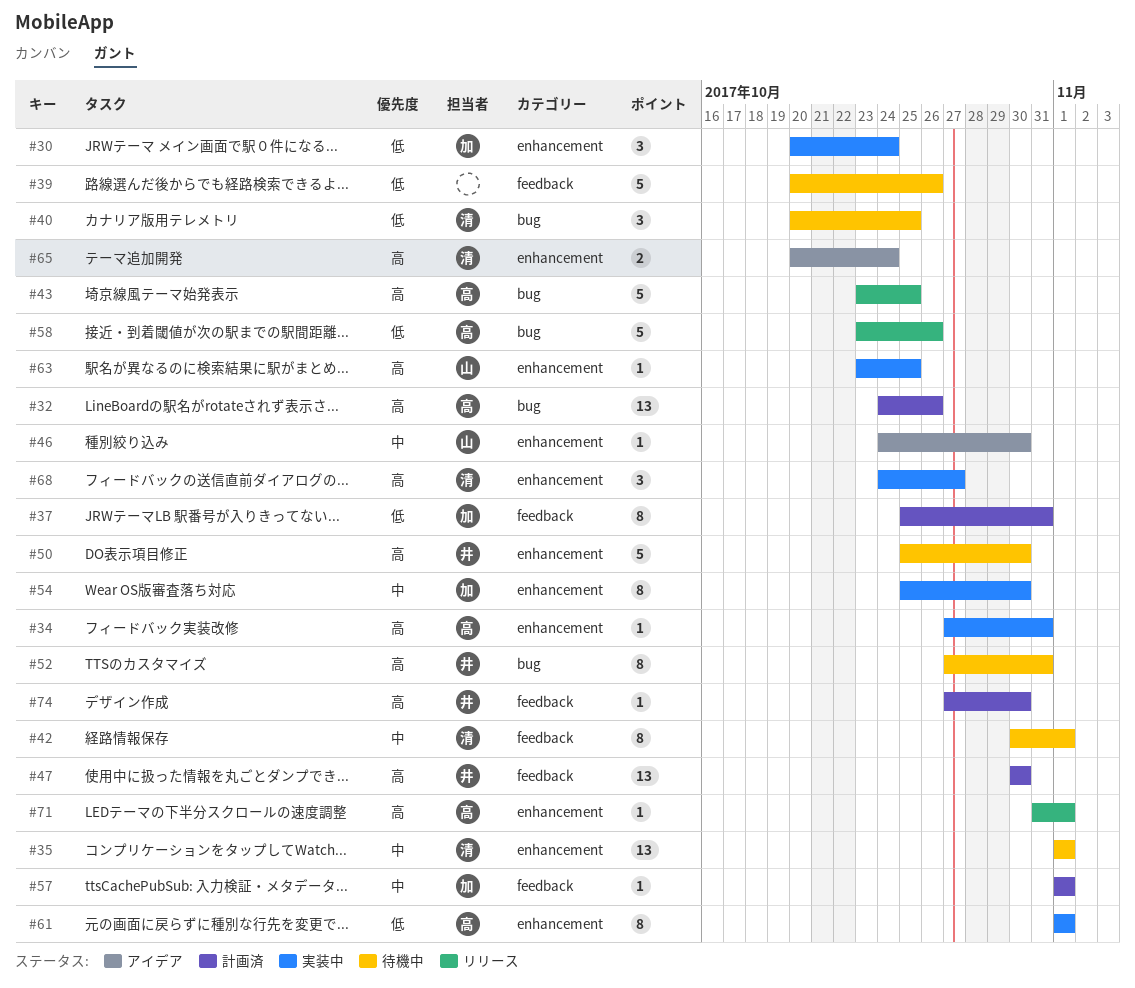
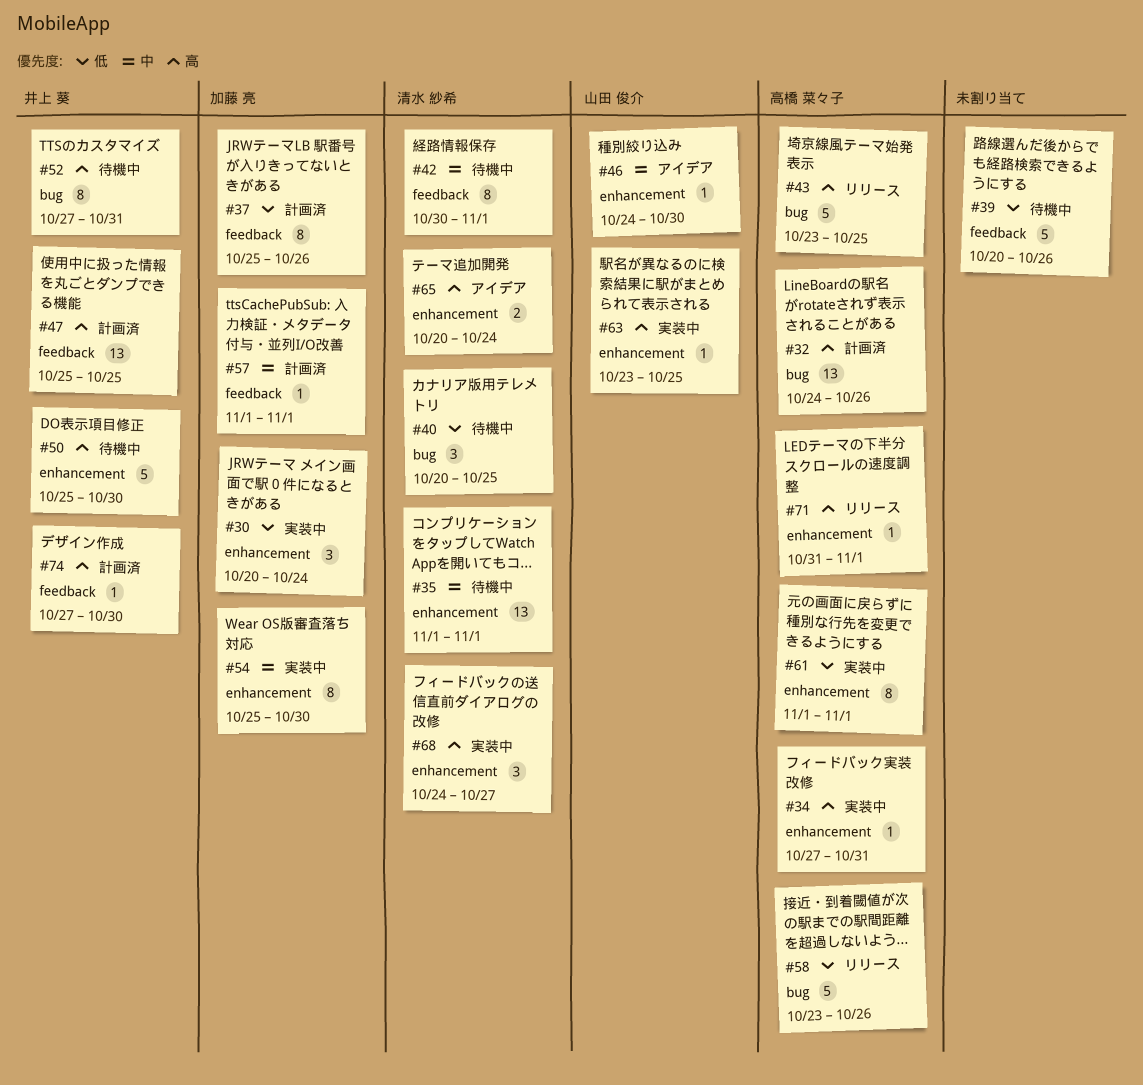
#37, due: Oct 31 -> Oct 26
#47, start: Oct 30 -> Oct 25
#47, due: Oct 30 -> Oct 25

